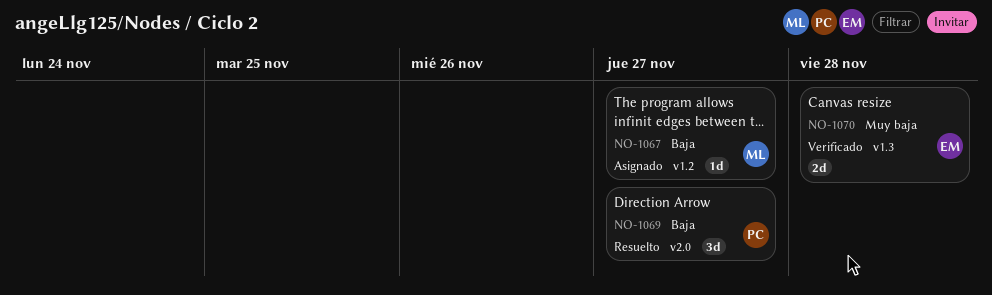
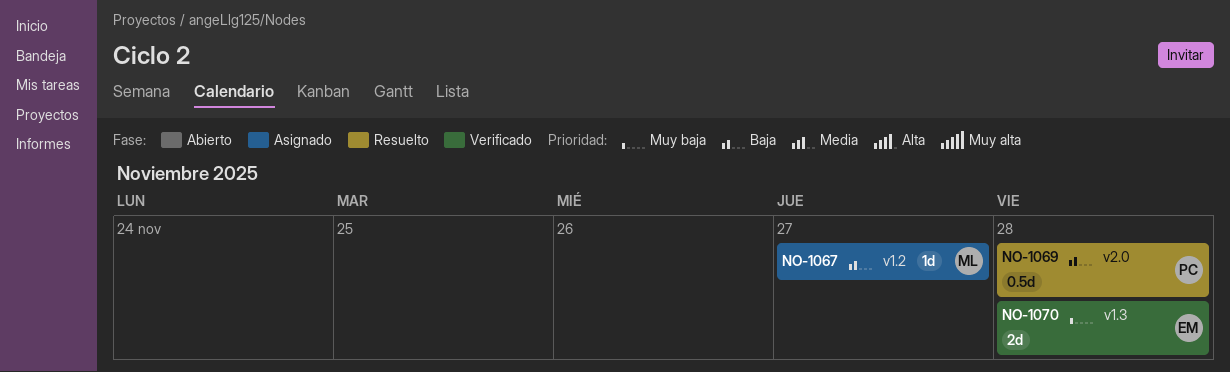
NO-1069, estimate: 3d -> 0.5d
NO-1069, due: Nov 27 -> Nov 28

